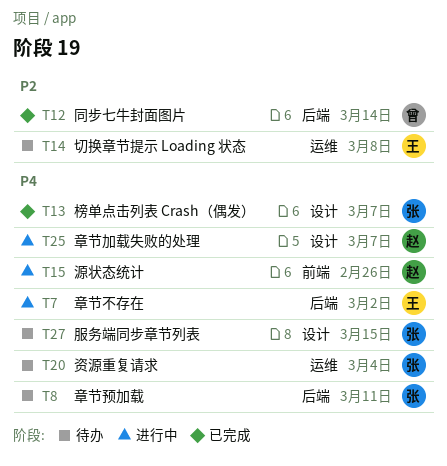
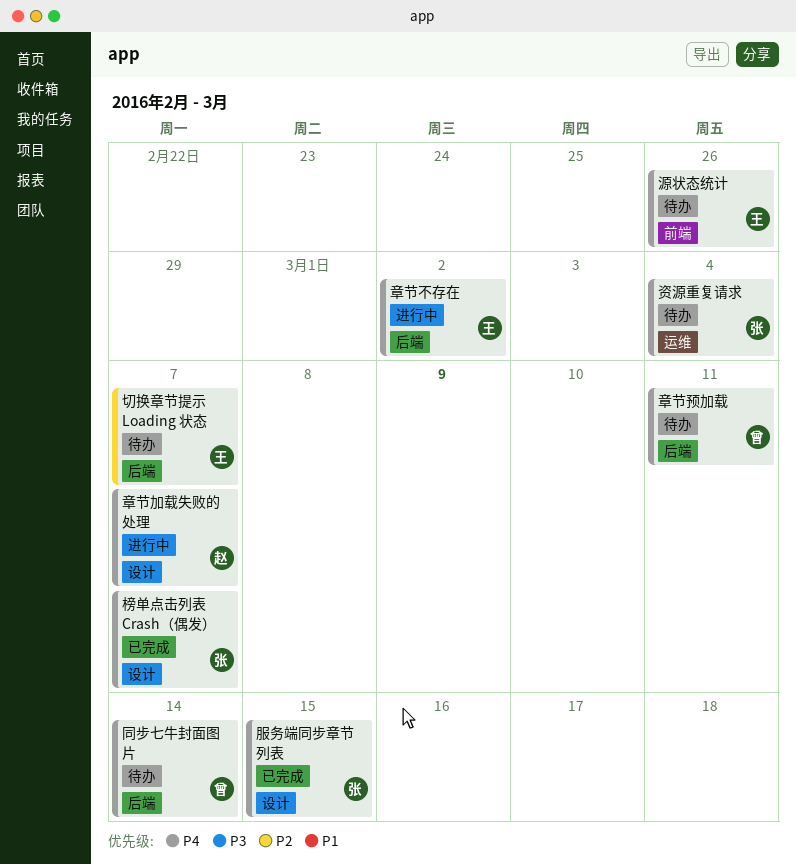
切换章节提示 Loading 状态, label: 运维 -> 后端
切换章节提示 Loading 状态, due: Mar 8 -> Mar 7
同步七牛封面图片, status: 已完成 -> 待办
同步七牛封面图片, priority: P2 -> P4
服务端同步章节列表, status: 待办 -> 已完成
源状态统计, status: 进行中 -> 待办
源状态统计, owner: 赵 -> 王
章节预加载, owner: 张 -> 曾

